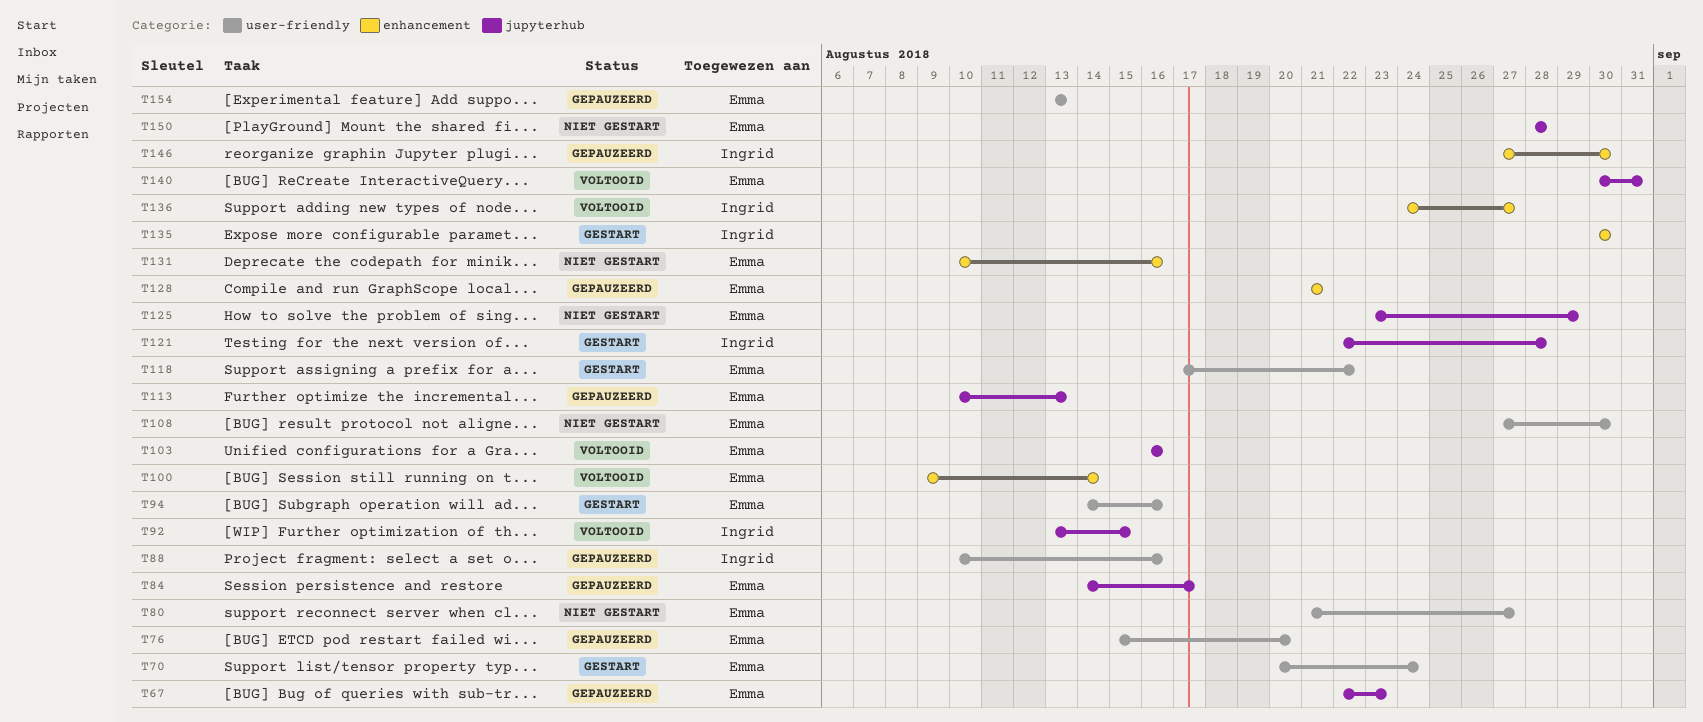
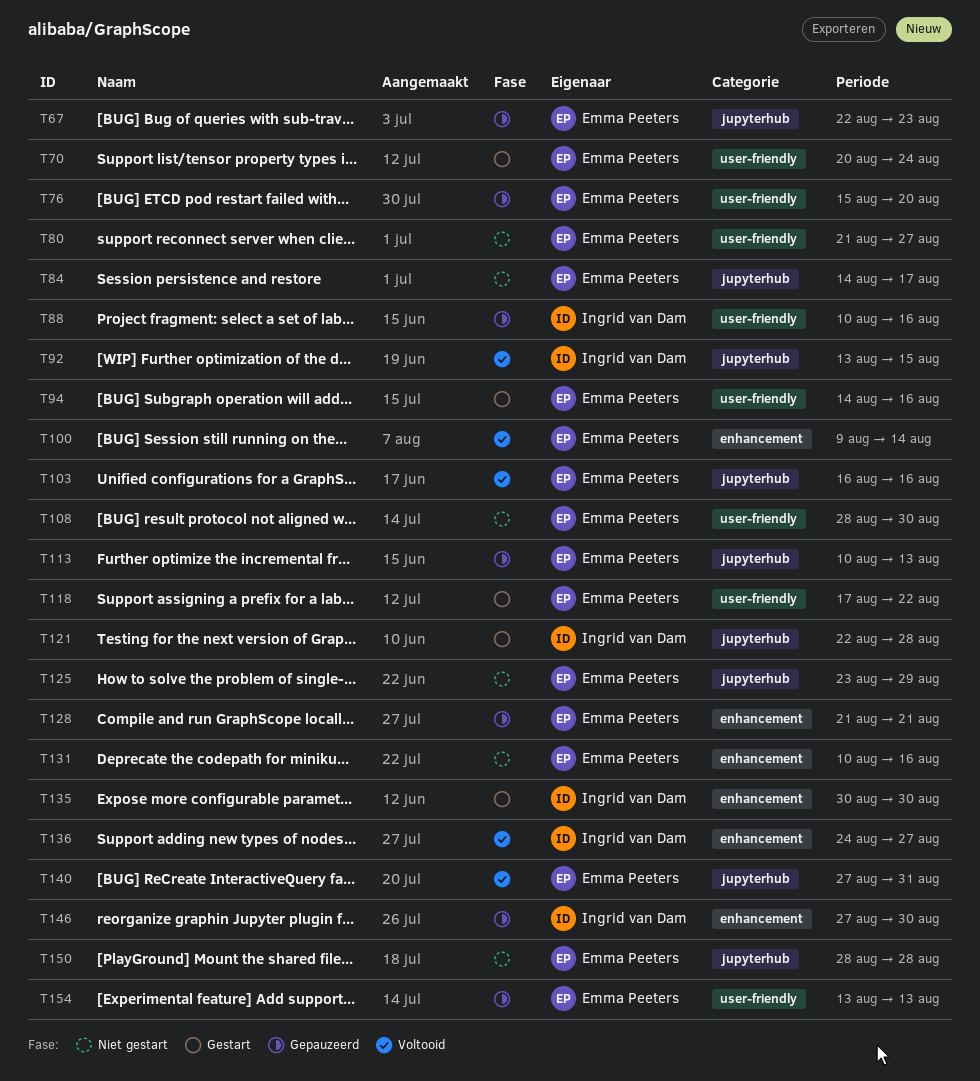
T84, status: Gepauzeerd -> Niet gestart
T108, start: Aug 27 -> Aug 28
T140, start: Aug 30 -> Aug 27

